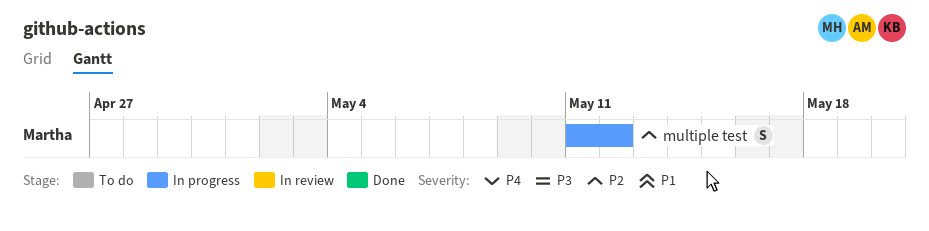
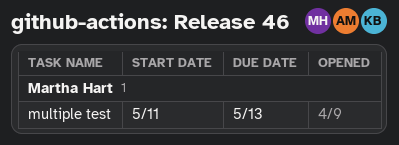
multiple test, due: May 12 -> May 13

